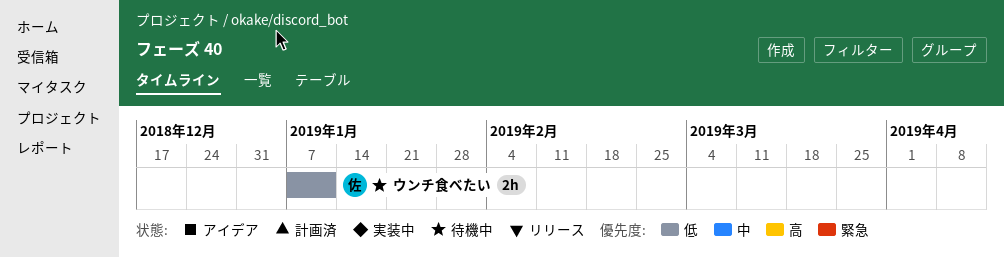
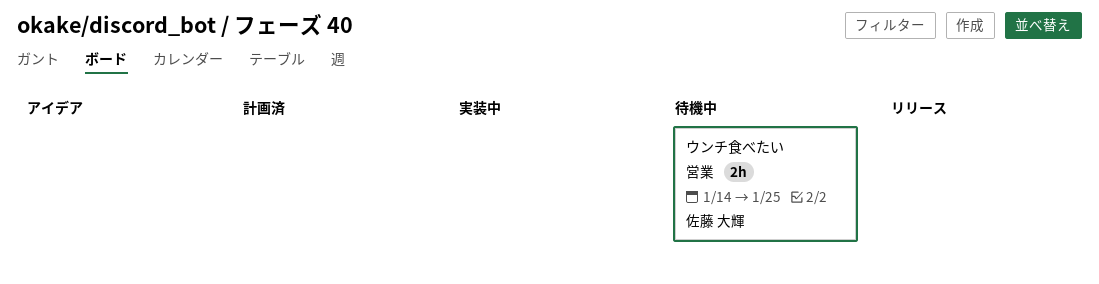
ウンチ食べたい, start: Jan 7 -> Jan 14
ウンチ食べたい, due: Jan 11 -> Jan 25

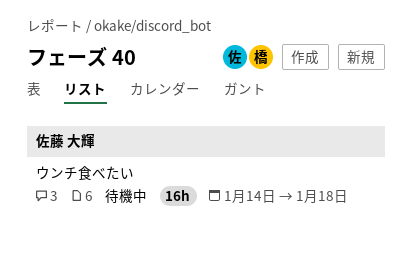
ウンチ食べたい, estimate: 2h -> 16h
ウンチ食べたい, due: Jan 25 -> Jan 18

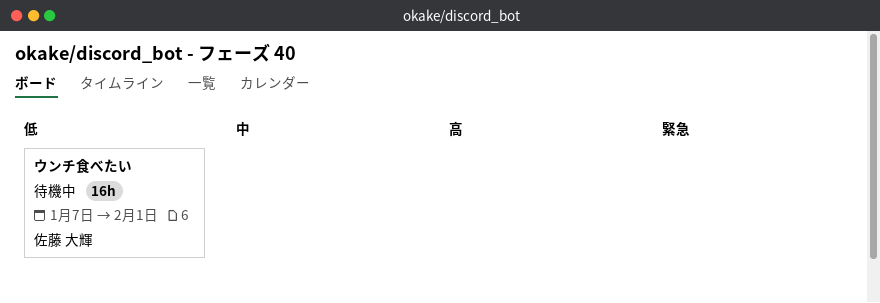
ウンチ食べたい, start: Jan 14 -> Jan 7
ウンチ食べたい, due: Jan 18 -> Feb 1

